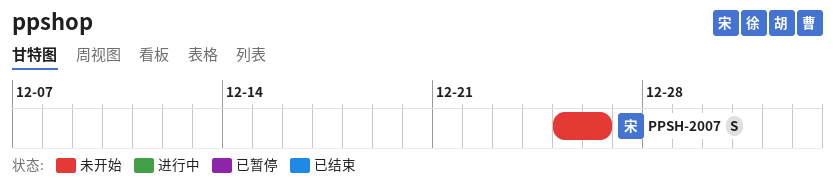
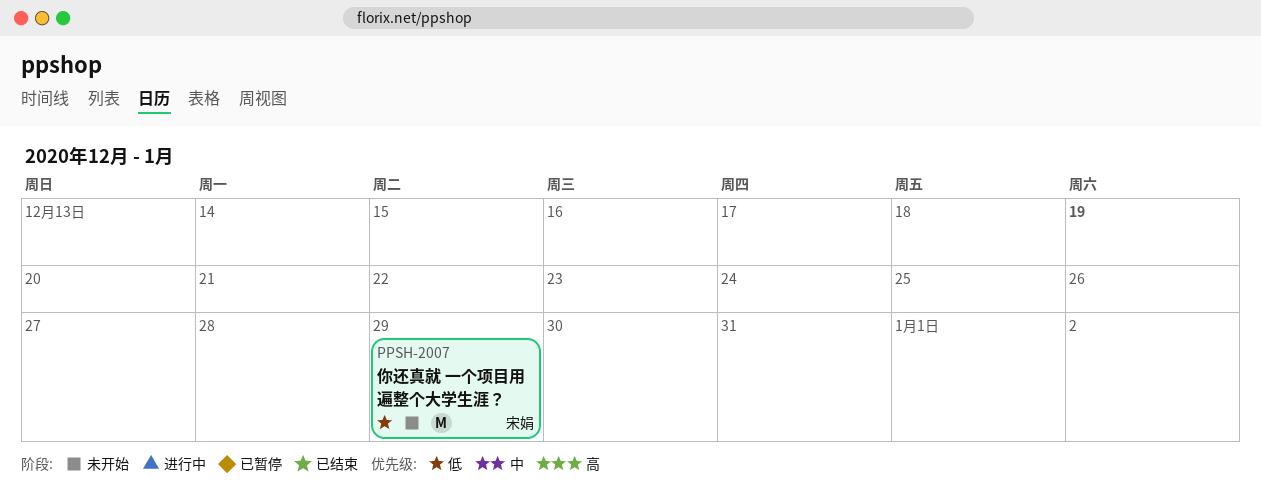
PPSH-2007, estimate: S -> M
PPSH-2007, due: Dec 26 -> Dec 29

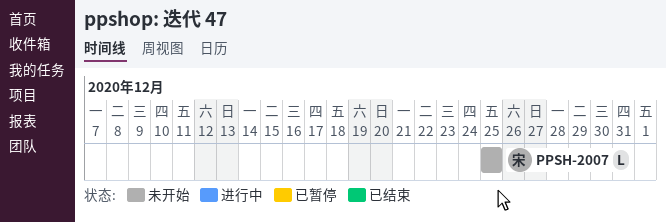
PPSH-2007, estimate: M -> L
PPSH-2007, due: Dec 29 -> Dec 25

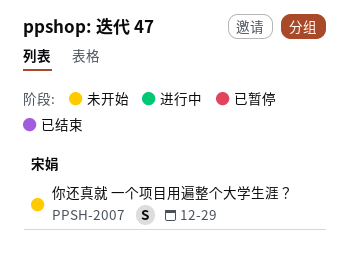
PPSH-2007, estimate: L -> S
PPSH-2007, due: Dec 25 -> Dec 29

